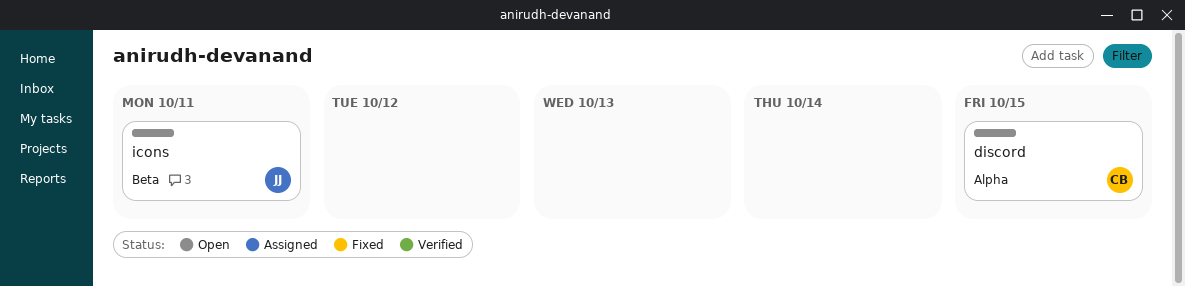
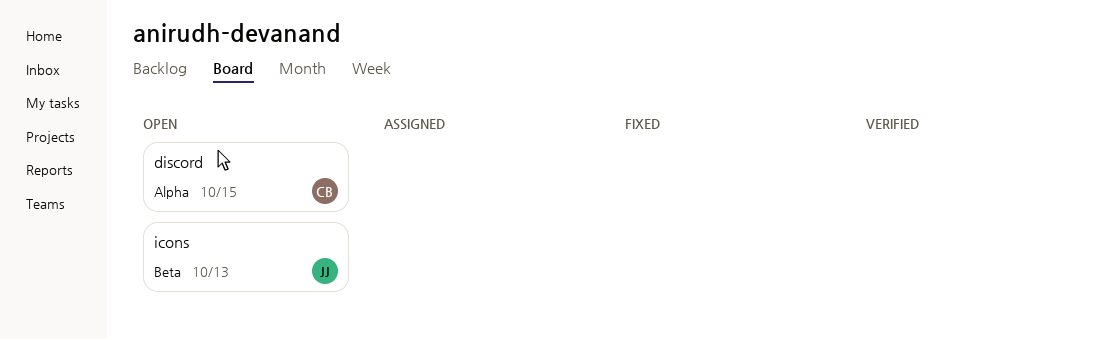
icons, due: Oct 11 -> Oct 13

